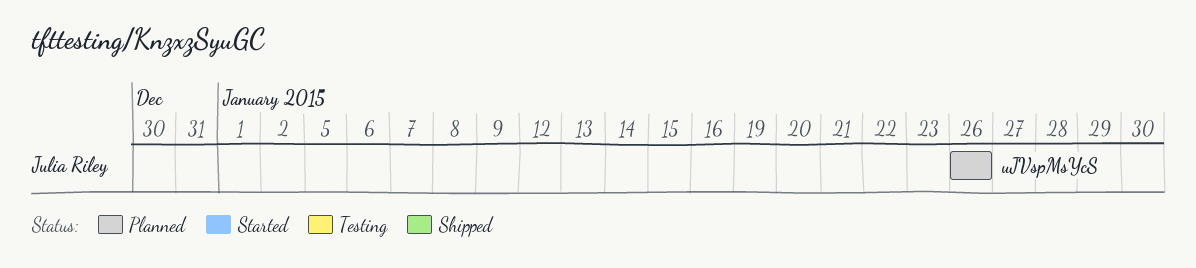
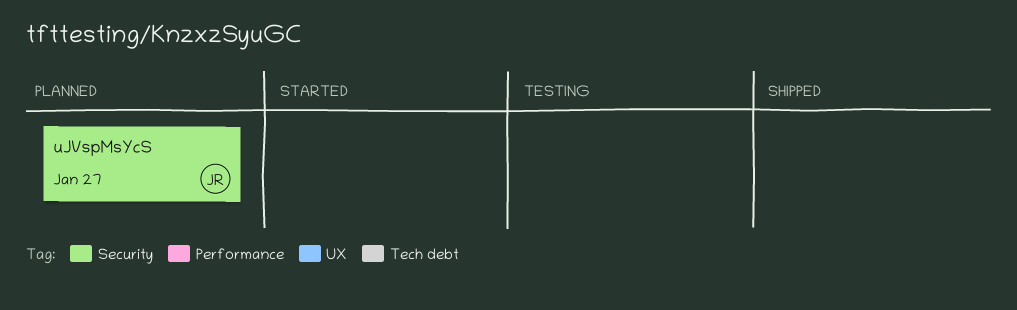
uJVspMsYcS, due: Jan 26 -> Jan 27

